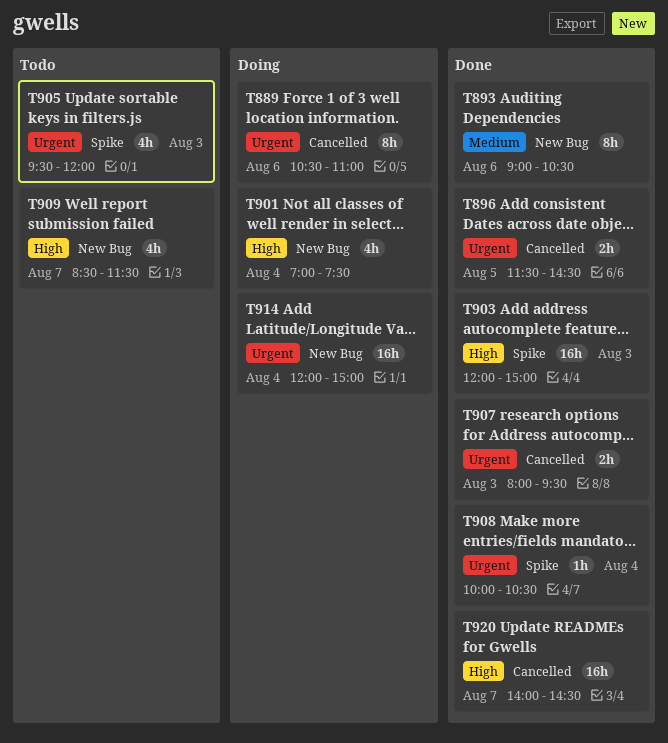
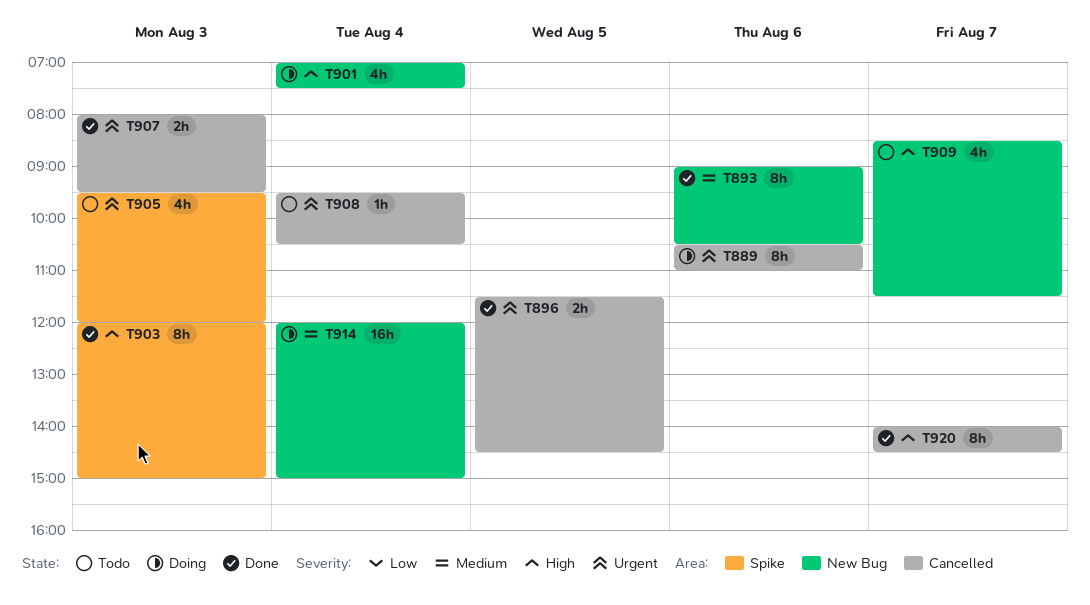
T903, estimate: 16h -> 8h
T908, status: Done -> Todo
T908, label: Spike -> Cancelled
T908, begins: 10:00 -> 09:30
T914, priority: Urgent -> Medium
T920, estimate: 16h -> 8h

